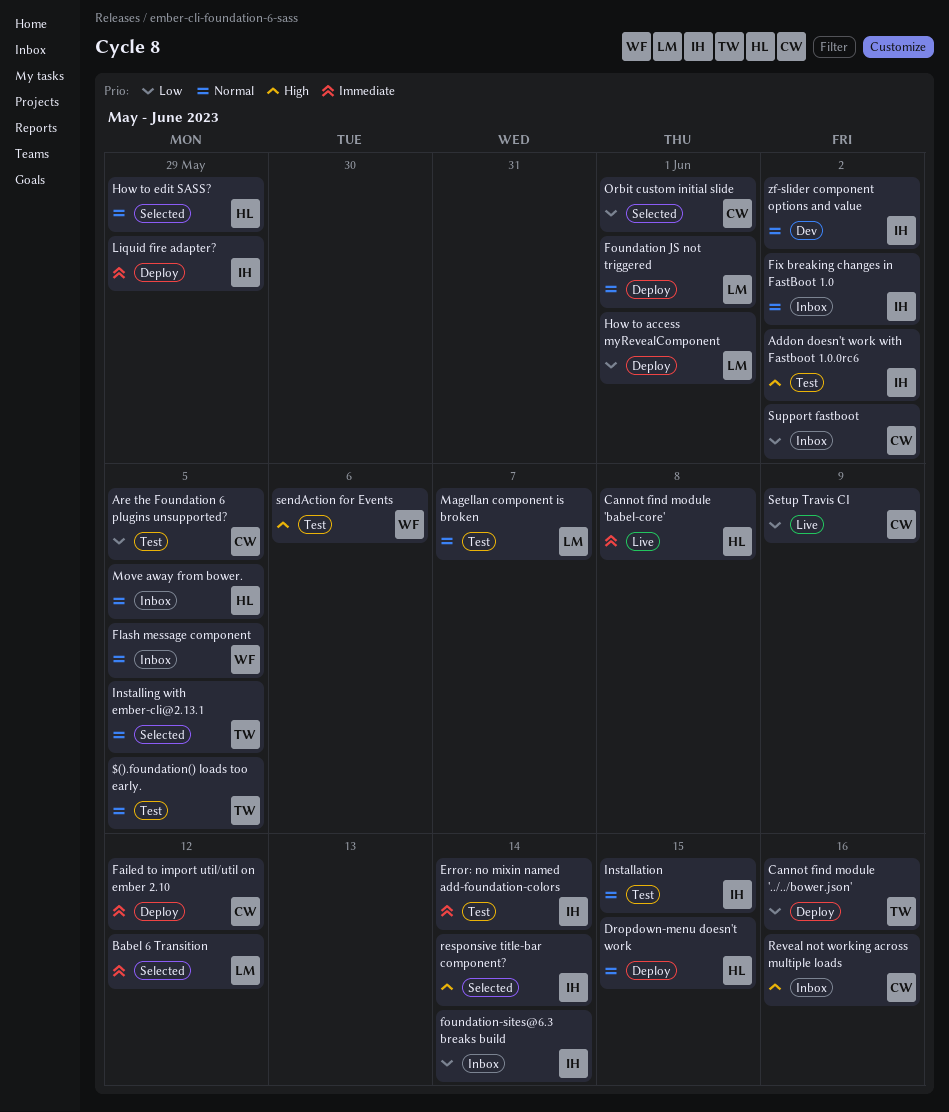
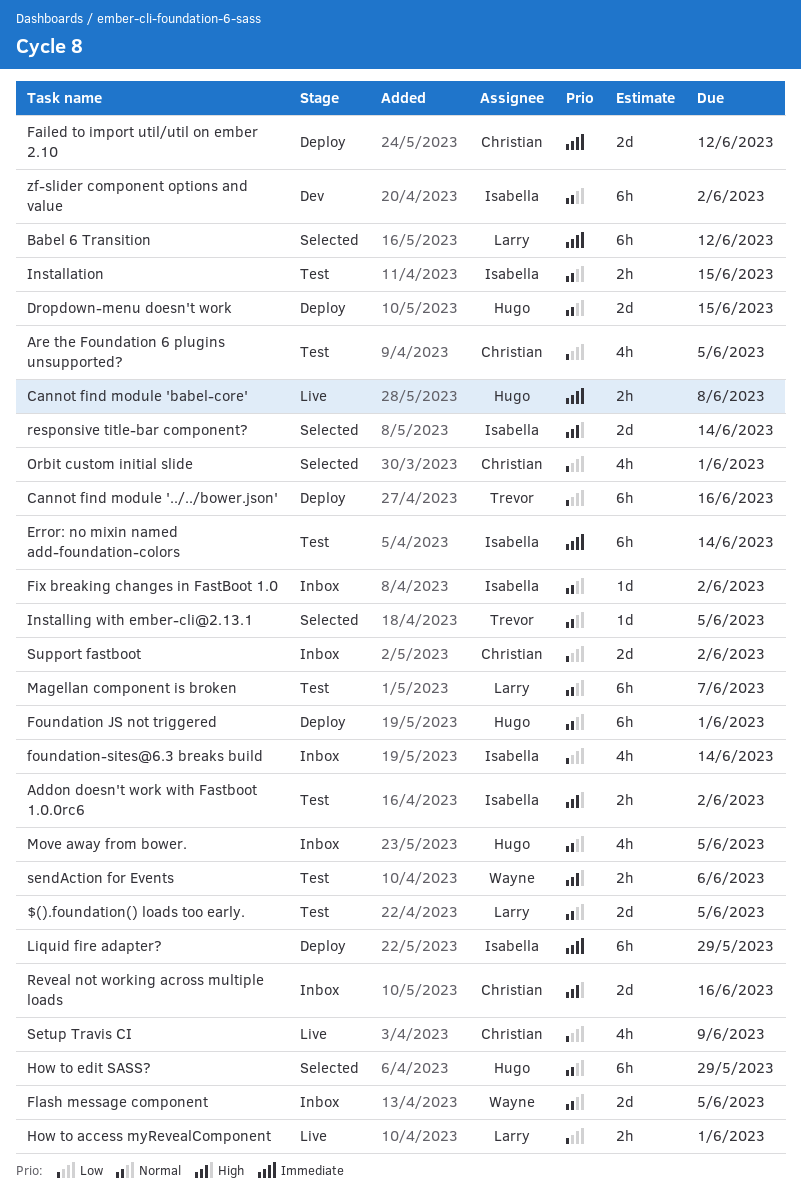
$().foundation() loads too early., owner: Trevor -> Larry
Foundation JS not triggered, owner: Larry -> Hugo
How to access myRevealComponent, status: Deploy -> Live

